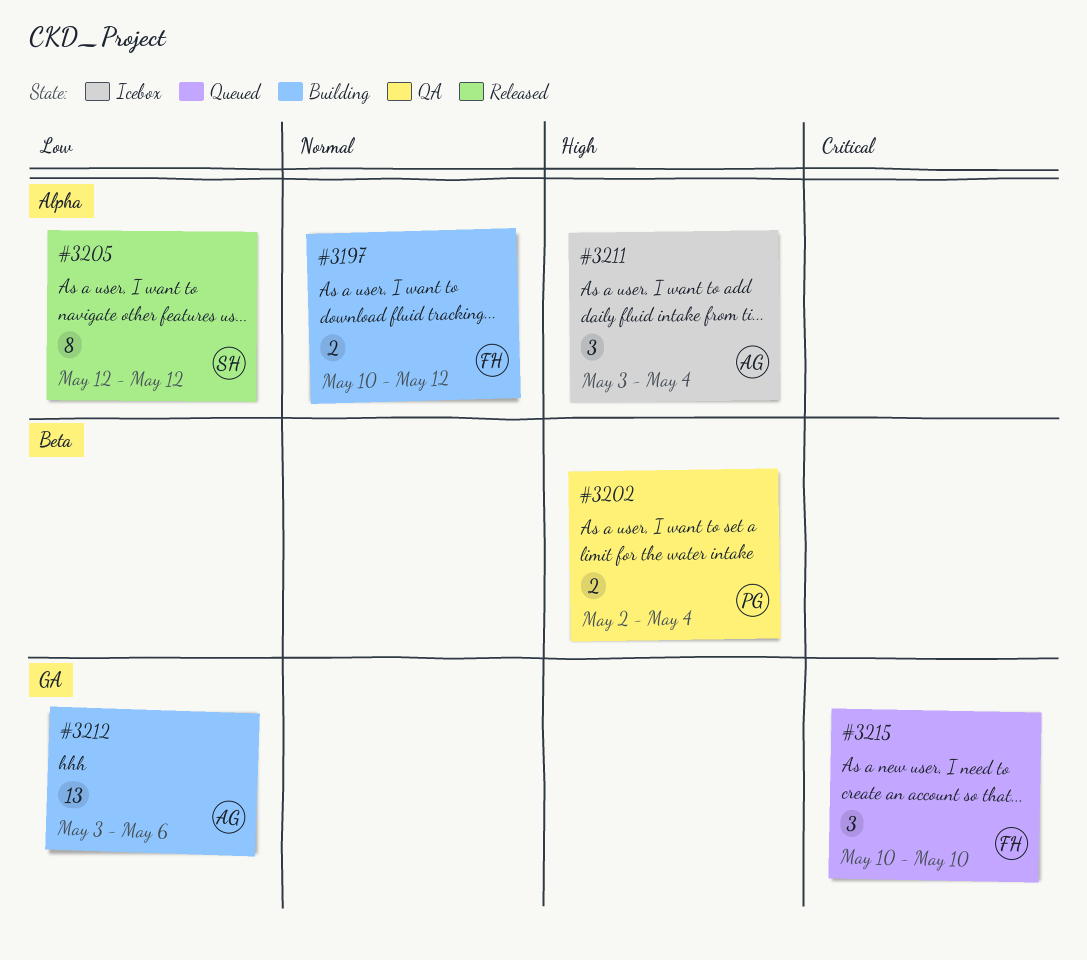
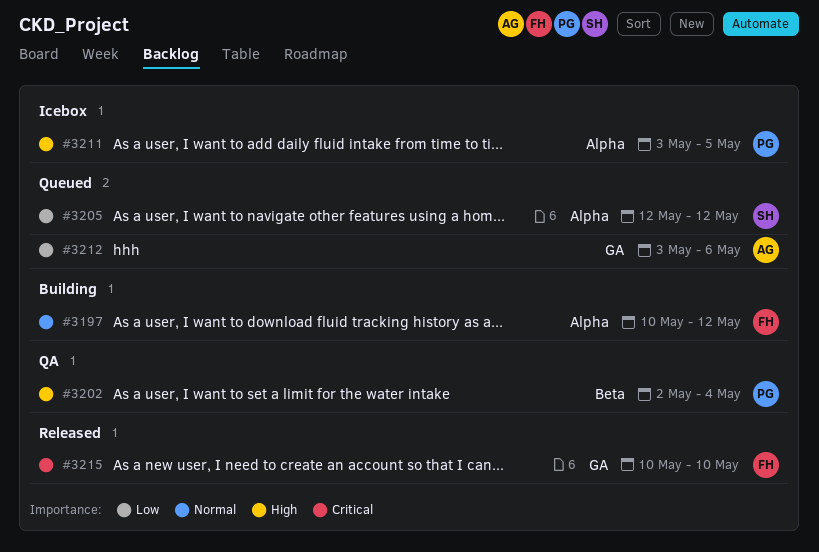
#3205, status: Released -> Queued
#3211, owner: AG -> PG
#3211, due: May 4 -> May 5
#3212, status: Building -> Queued
#3215, status: Queued -> Released

